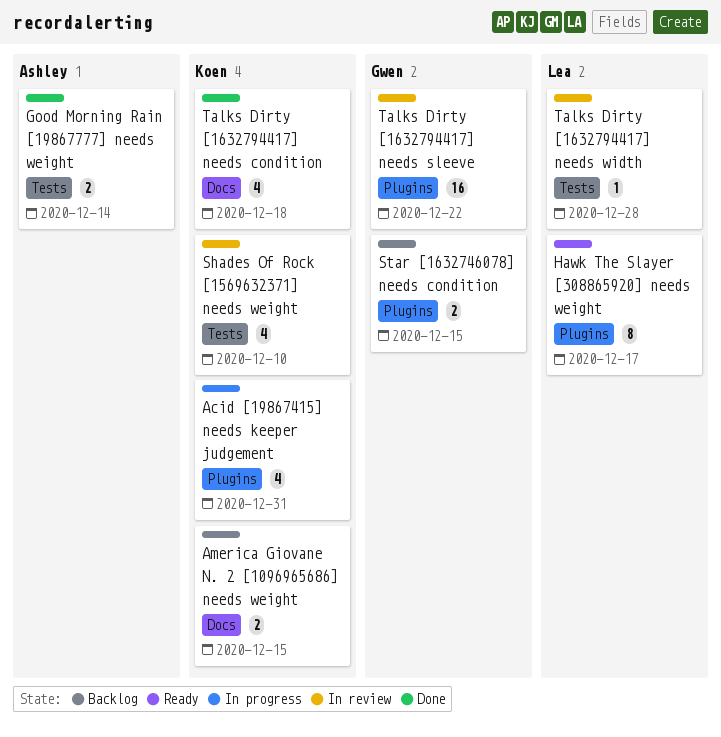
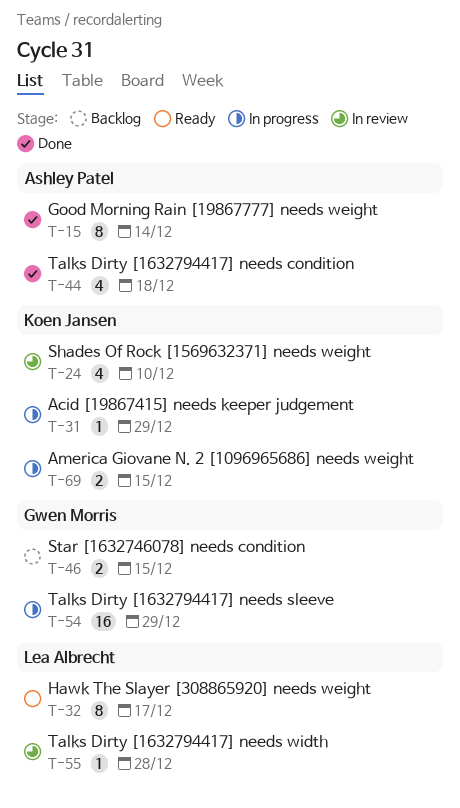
Acid [19867415] needs keeper judgement, estimate: 4 -> 1
Acid [19867415] needs keeper judgement, due: Dec 31 -> Dec 29
America Giovane N. 2 [1096965686] needs weight, status: Backlog -> In progress
Good Morning Rain [19867777] needs weight, estimate: 2 -> 8
Talks Dirty [1632794417] needs condition, owner: Koen Jansen -> Ashley Patel
Talks Dirty [1632794417] needs sleeve, status: In review -> In progress
Talks Dirty [1632794417] needs sleeve, due: Dec 22 -> Dec 29

